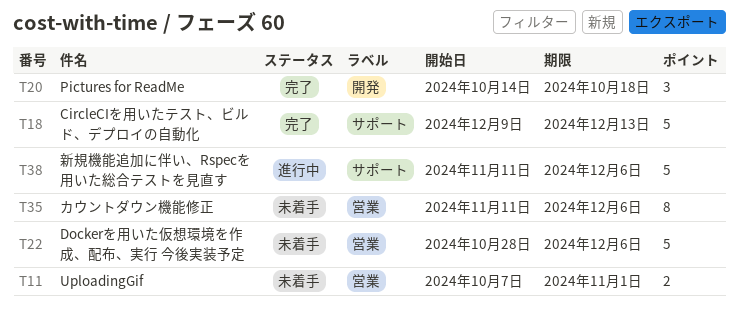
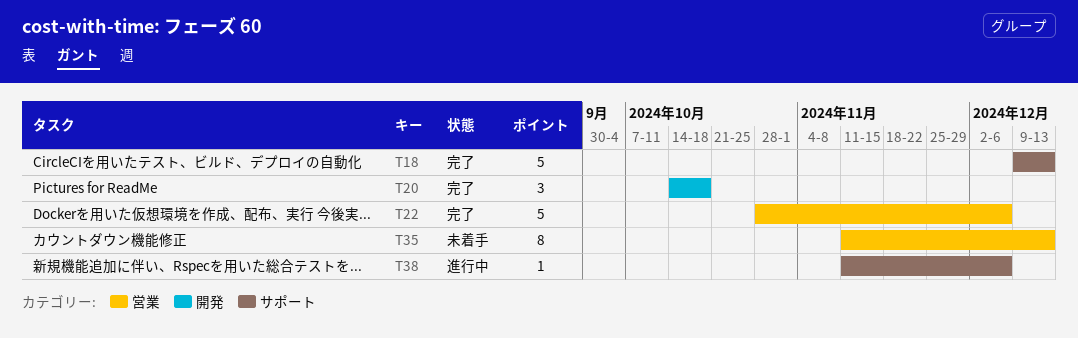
T11: present -> none
T22, status: 未着手 -> 完了
T35, due: Dec 6 -> Dec 13
T38, estimate: 5 -> 1

